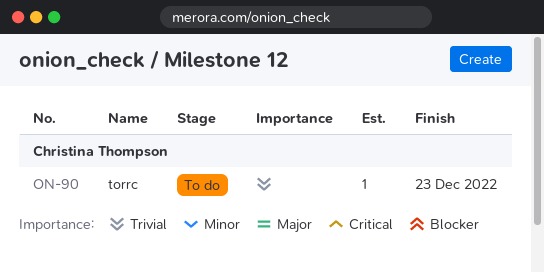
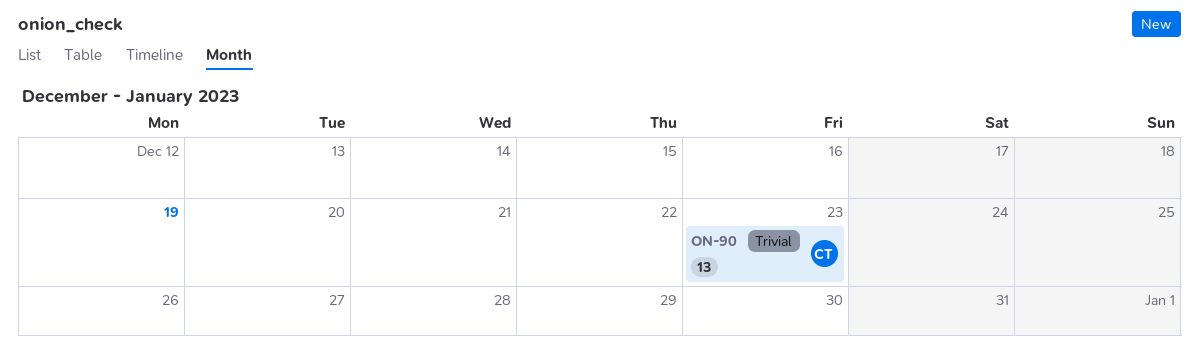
ON-90, estimate: 1 -> 13

